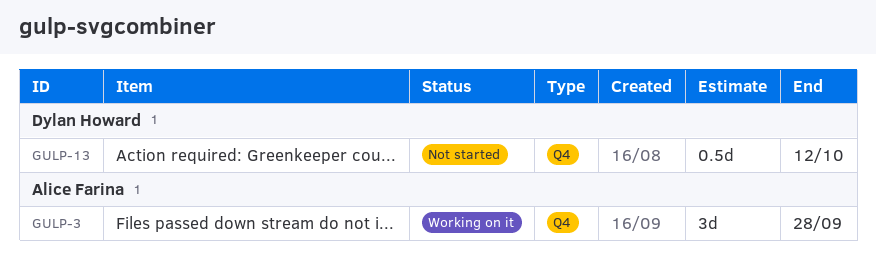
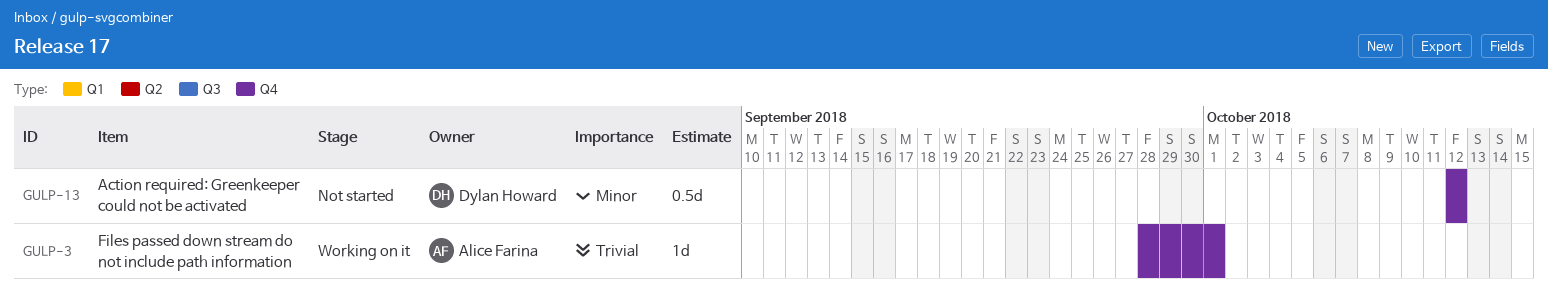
GULP-3, estimate: 3d -> 1d
GULP-3, due: Sep 28 -> Oct 1

